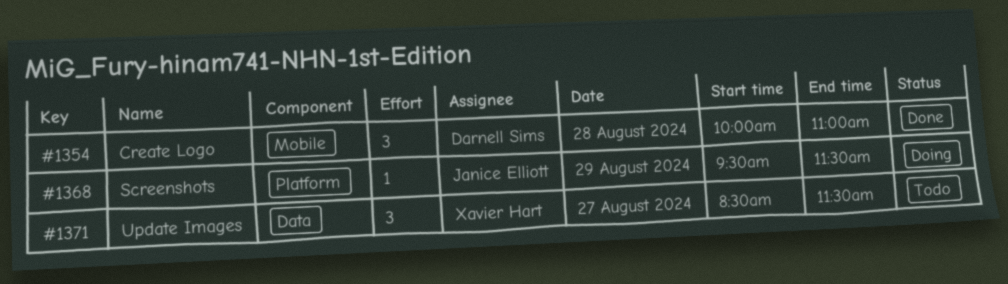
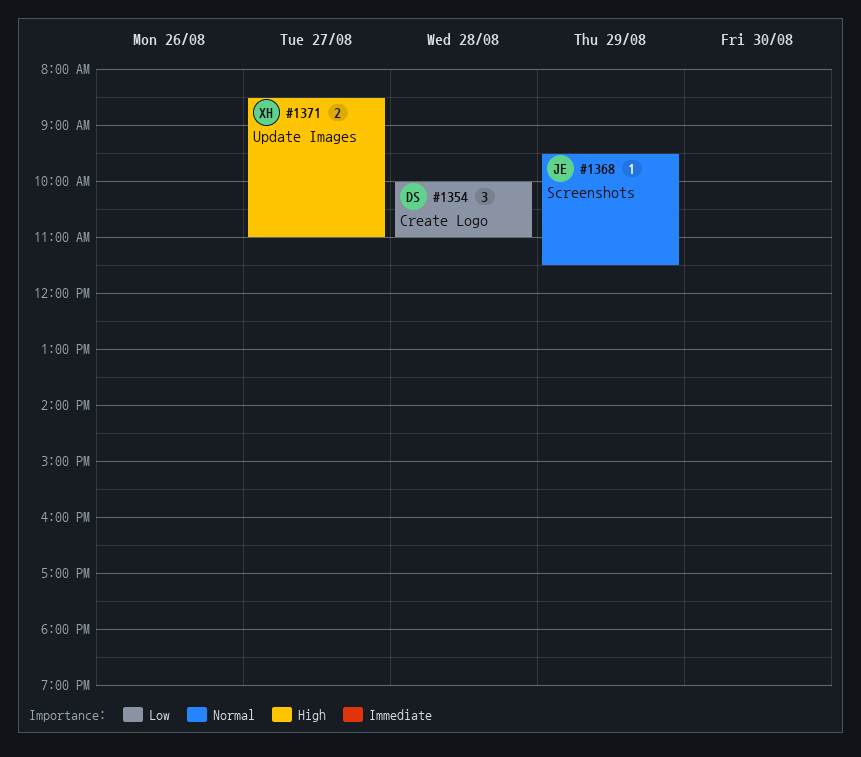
#1371, estimate: 3 -> 2
#1371, ends: 11:30 -> 11:00

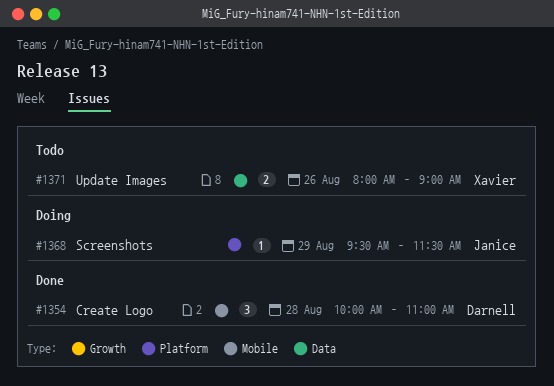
#1371, day: Aug 27 -> Aug 26
#1371, begins: 08:30 -> 08:00
#1371, ends: 11:00 -> 09:00

